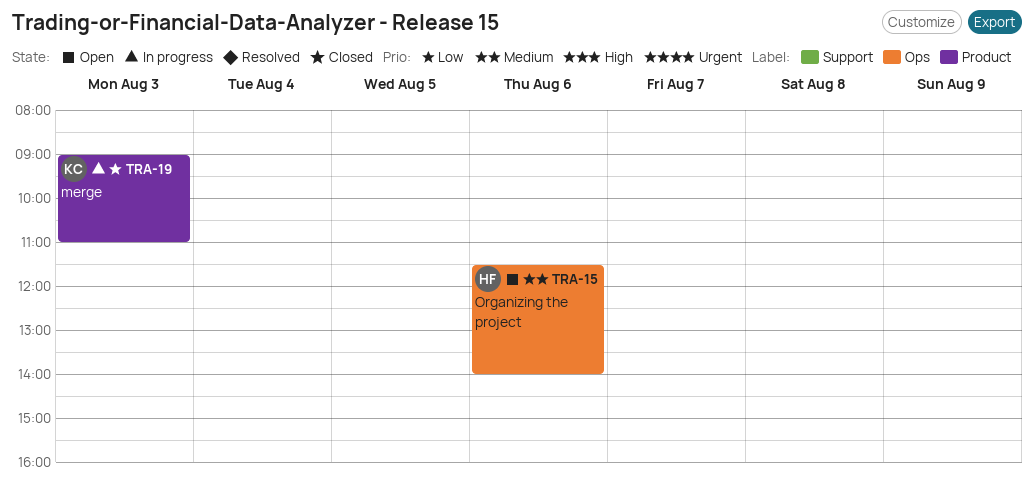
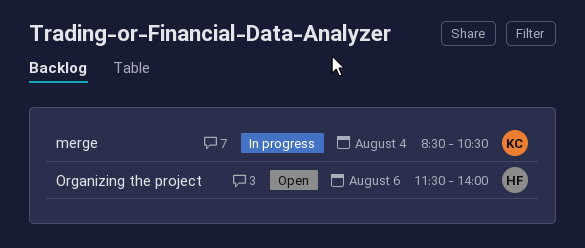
merge, day: Aug 3 -> Aug 4
merge, begins: 09:00 -> 08:30
merge, ends: 11:00 -> 10:30

